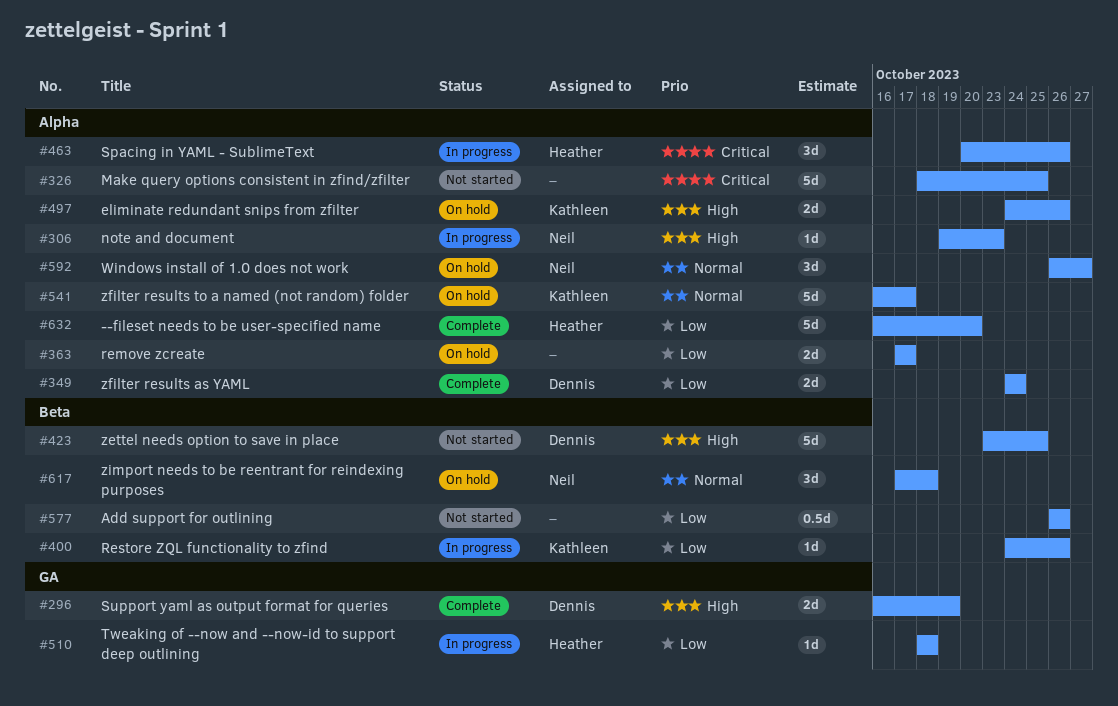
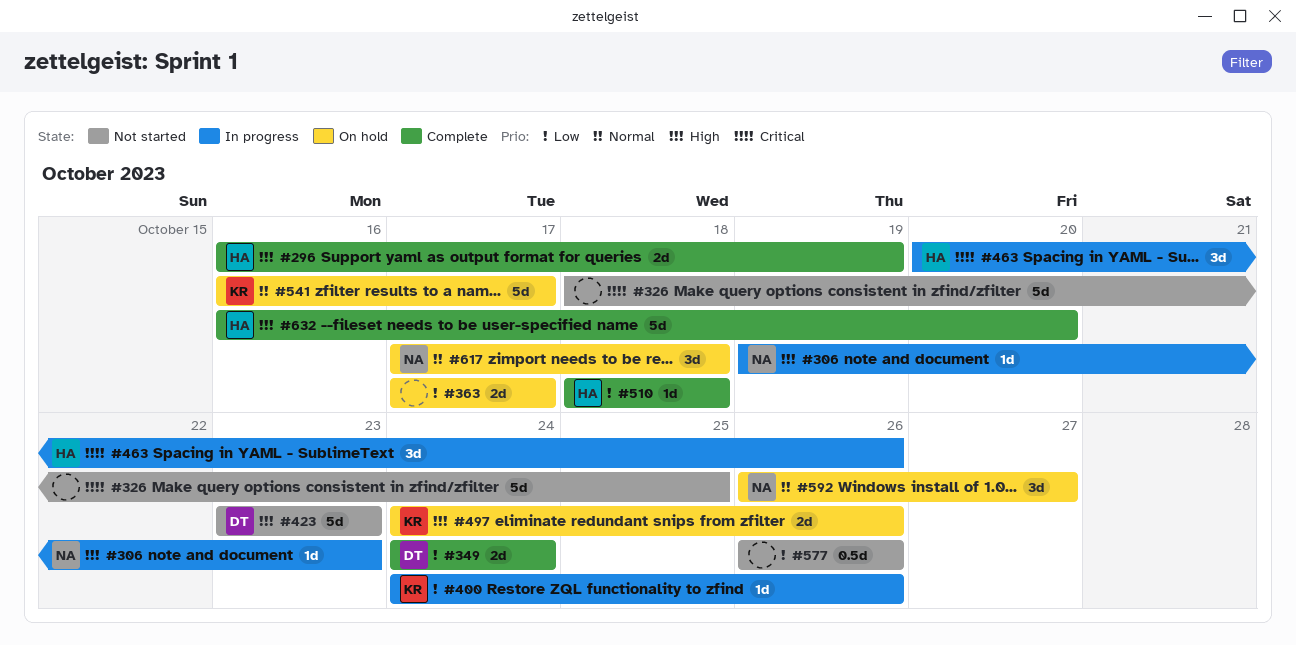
#296, owner: Dennis -> Heather
#423, due: Oct 25 -> Oct 23
#510, status: In progress -> Complete
#632, priority: Low -> High

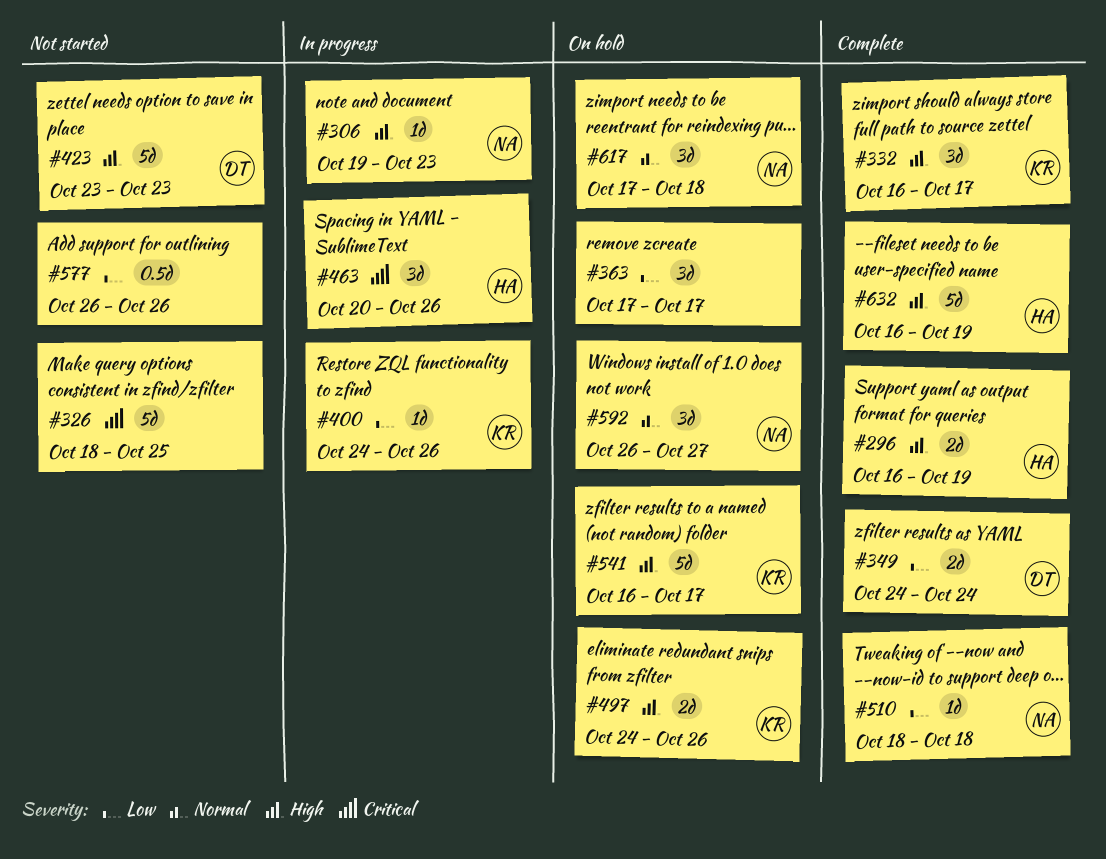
#332: none -> present
#363, estimate: 2d -> 3d
#510, owner: HA -> NA
#541, priority: Normal -> High
#632, due: Oct 20 -> Oct 19

